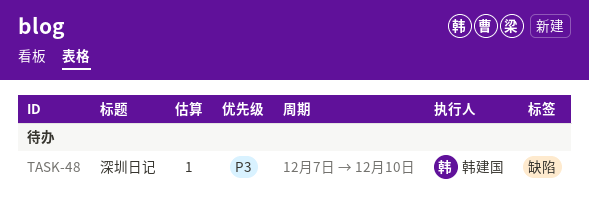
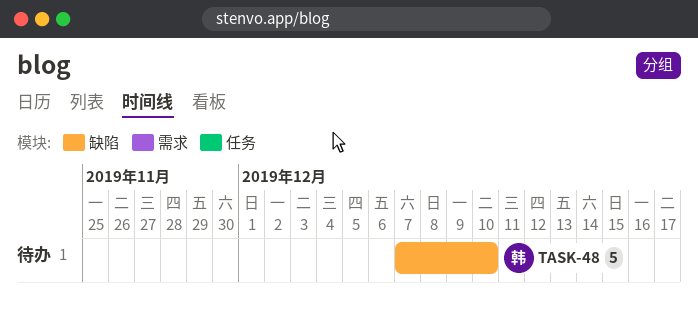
TASK-48, estimate: 1 -> 5

